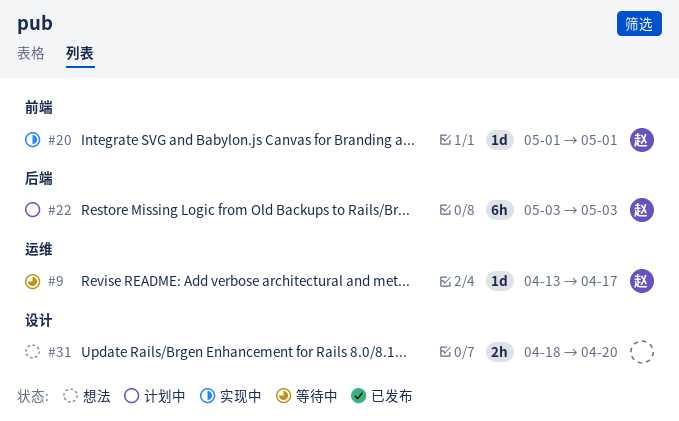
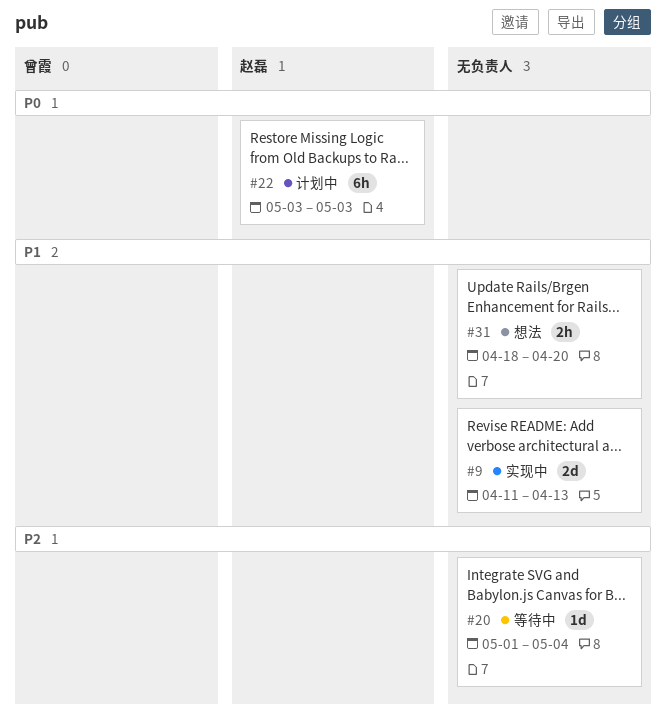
#9, status: 等待中 -> 实现中
#9, owner: 赵磊 -> none
#9, estimate: 1d -> 2d
#9, start: Apr 13 -> Apr 11
#9, due: Apr 17 -> Apr 13
#20, status: 实现中 -> 等待中
#20, owner: 赵磊 -> none
#20, due: May 1 -> May 4

